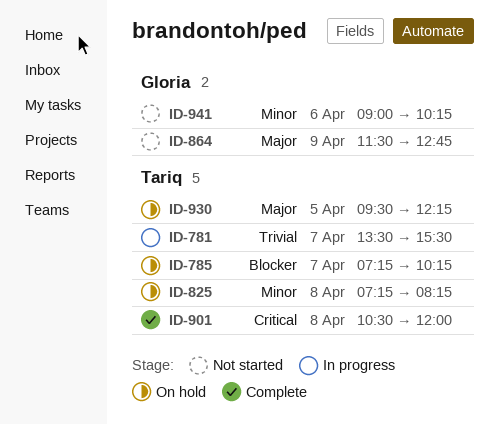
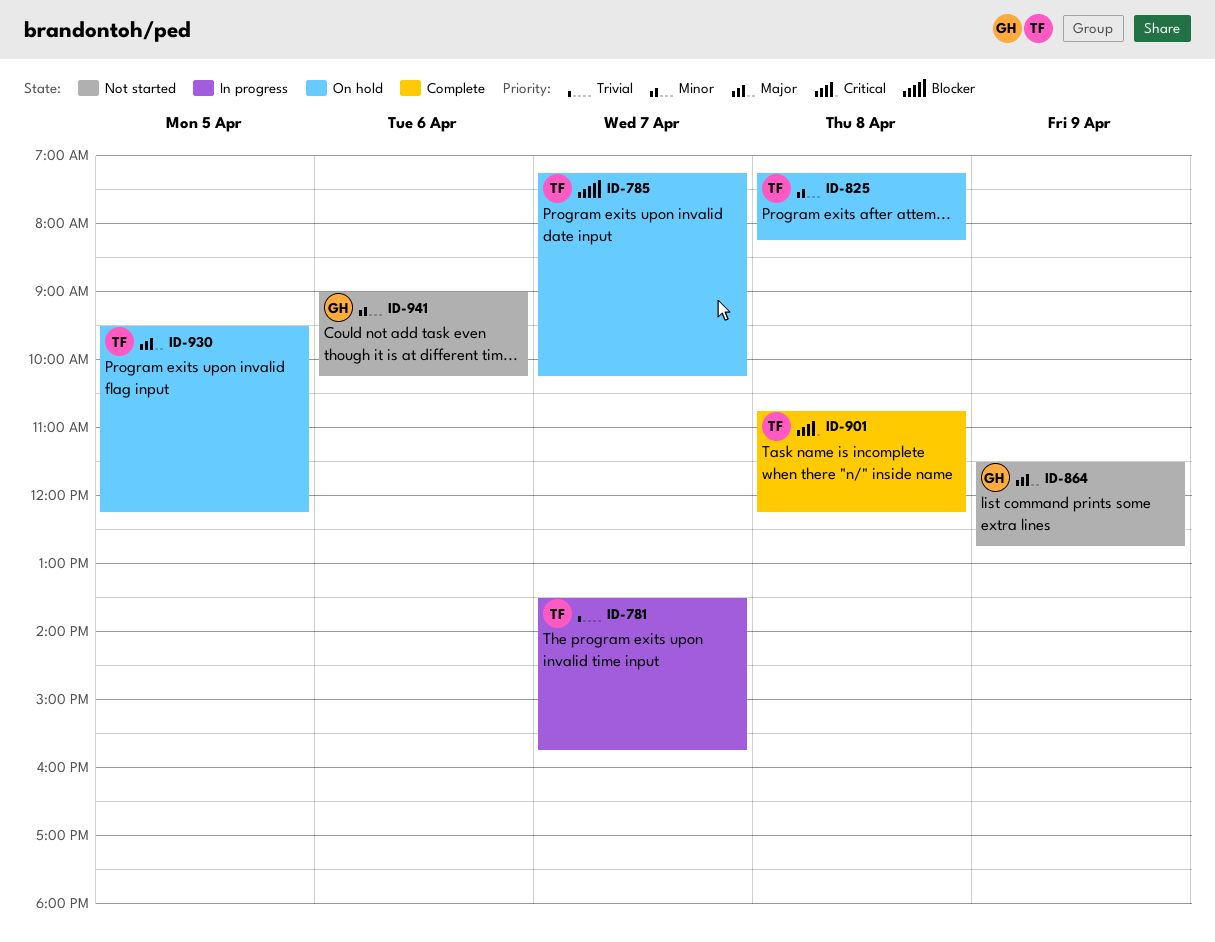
ID-781, ends: 15:30 -> 15:45
ID-901, begins: 10:30 -> 10:45
ID-901, ends: 12:00 -> 12:15

